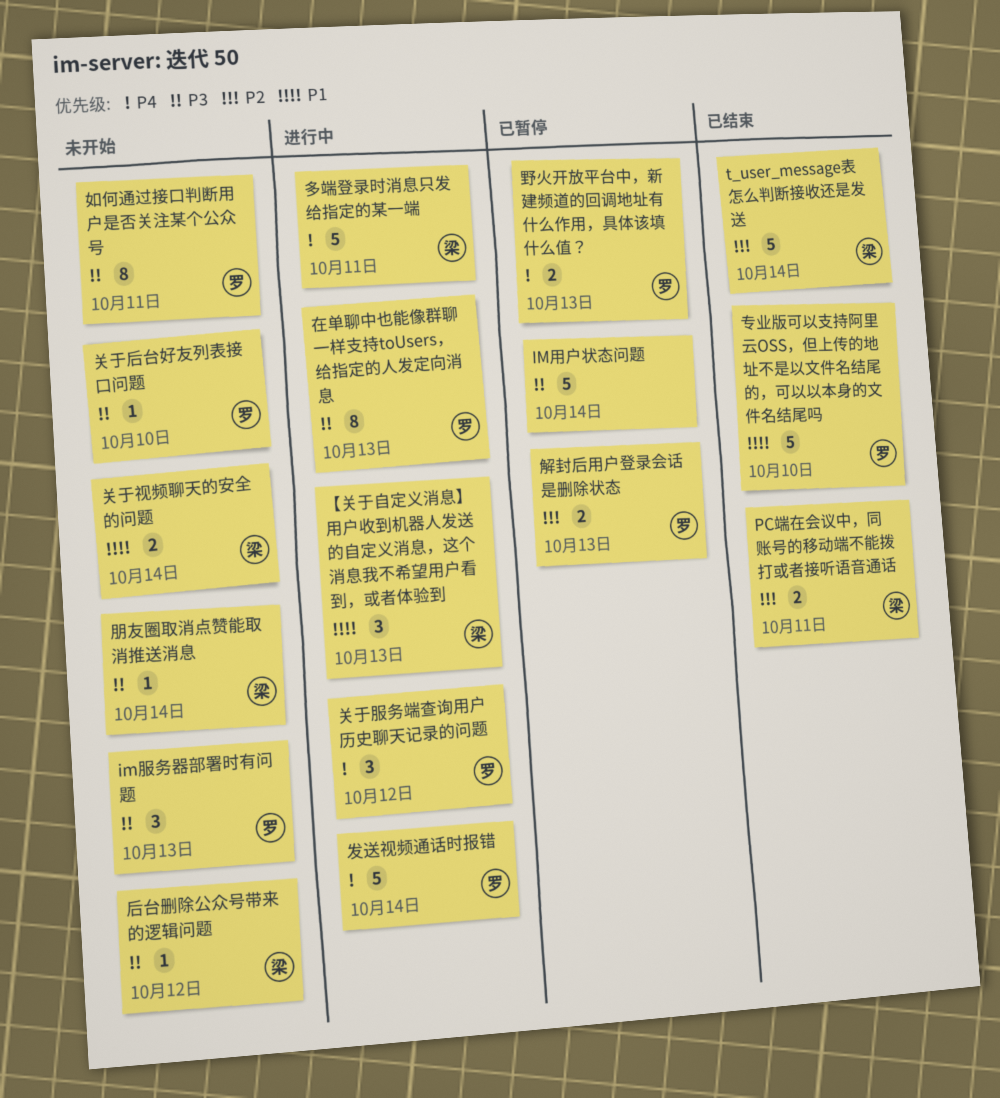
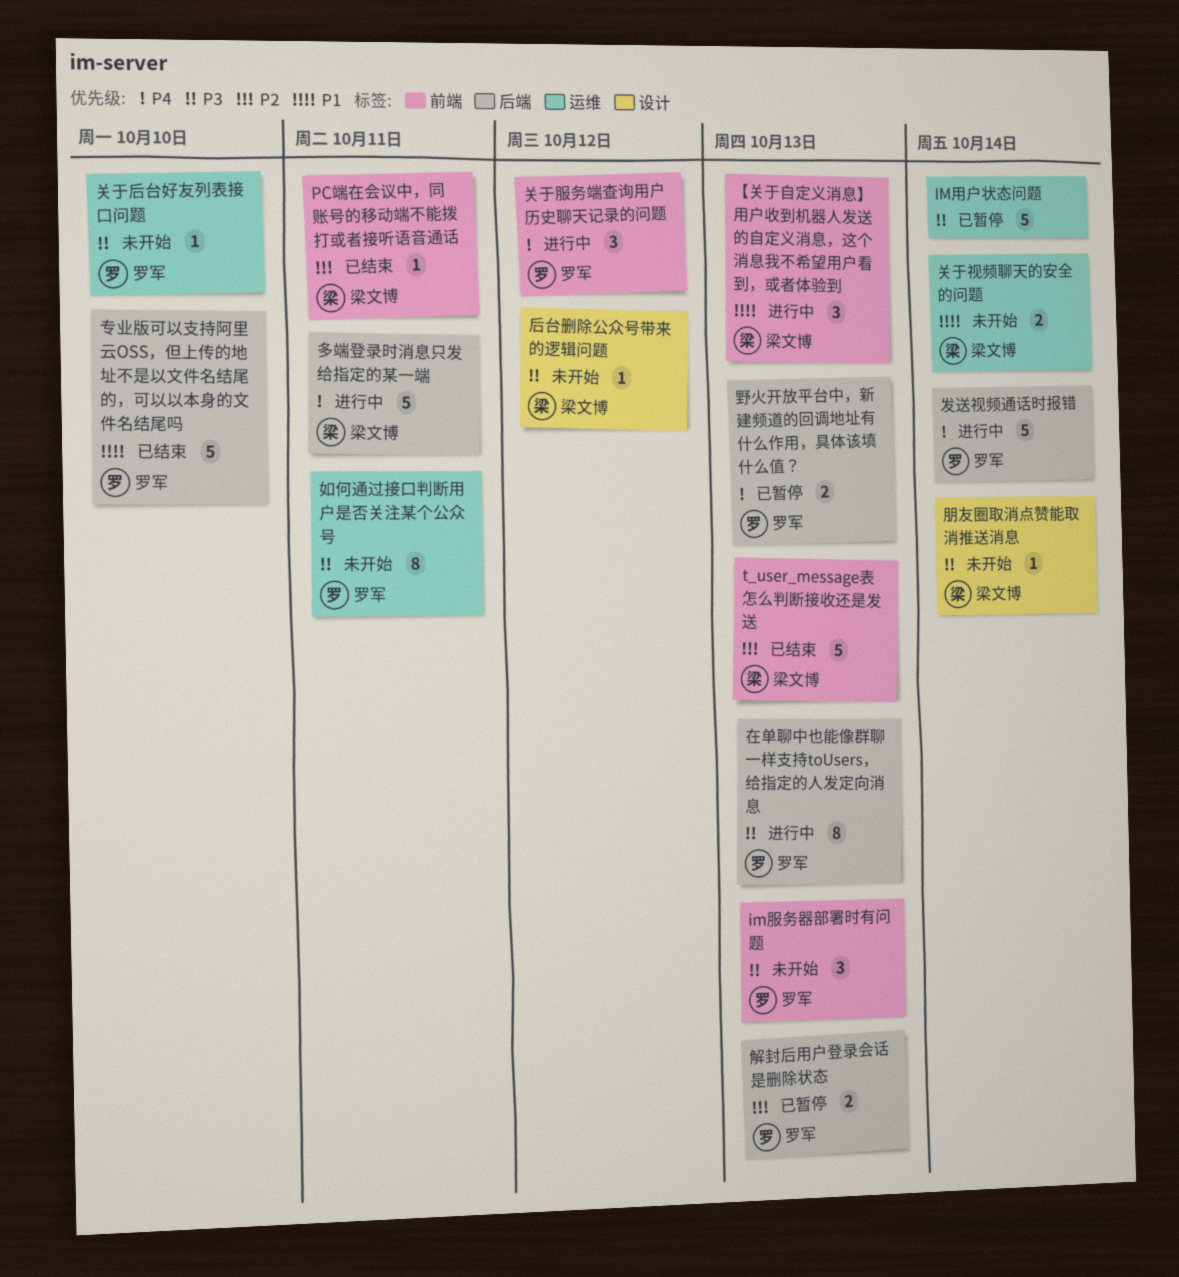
PC端在会议中，同账号的移动端不能拨打或者接听语音通话, estimate: 2 -> 1
t_user_message表怎么判断接收还是发送, due: Oct 14 -> Oct 13

